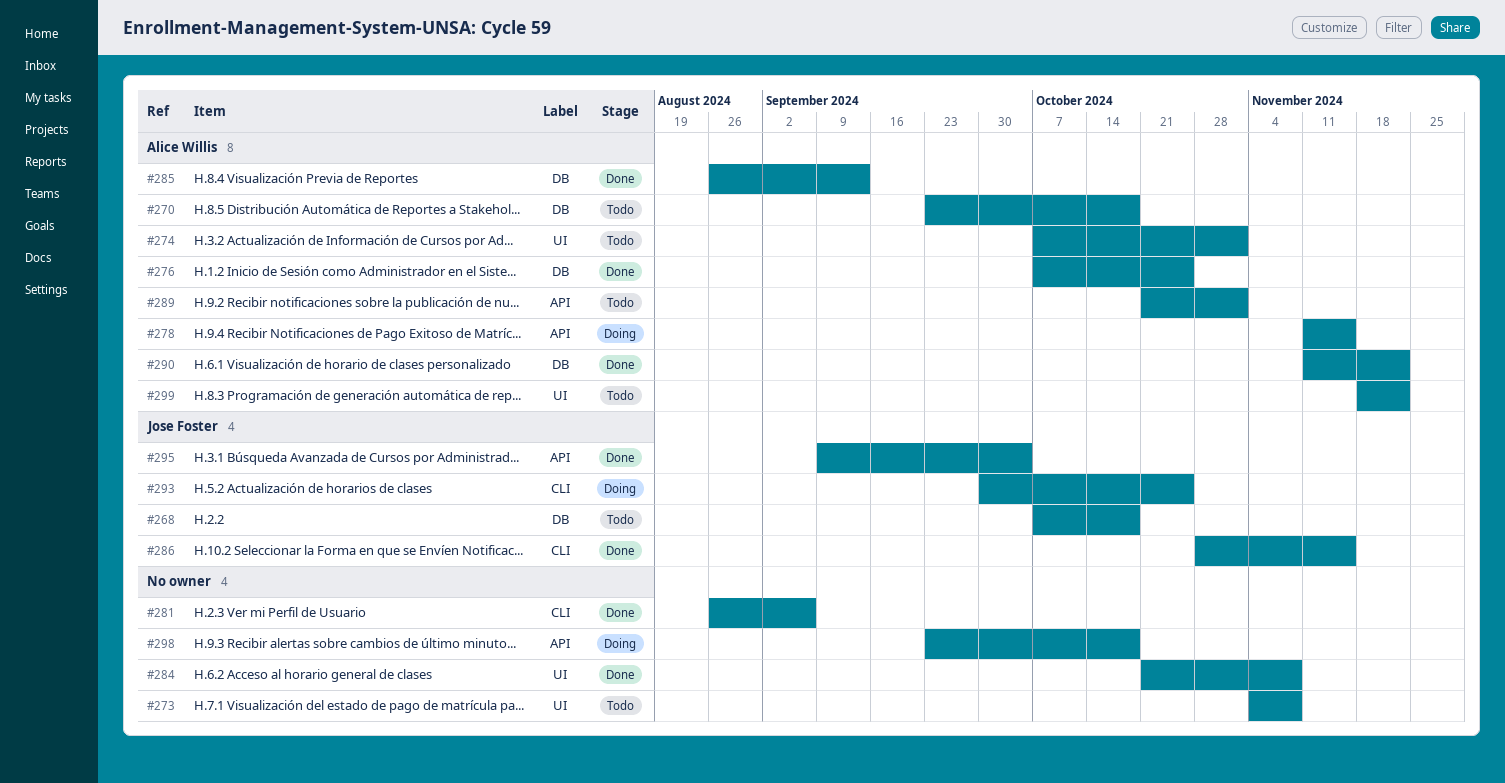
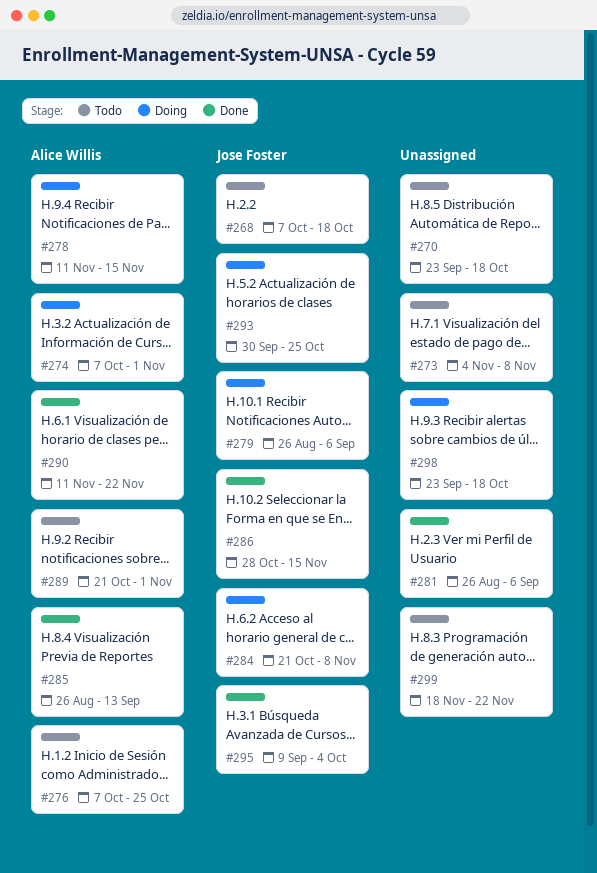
#270, owner: Alice Willis -> none
#274, status: Todo -> Doing
#276, status: Done -> Todo
#279: none -> present
#284, status: Done -> Doing
#284, owner: none -> Jose Foster
#299, owner: Alice Willis -> none

